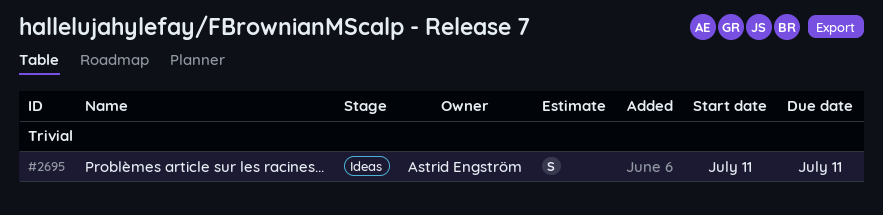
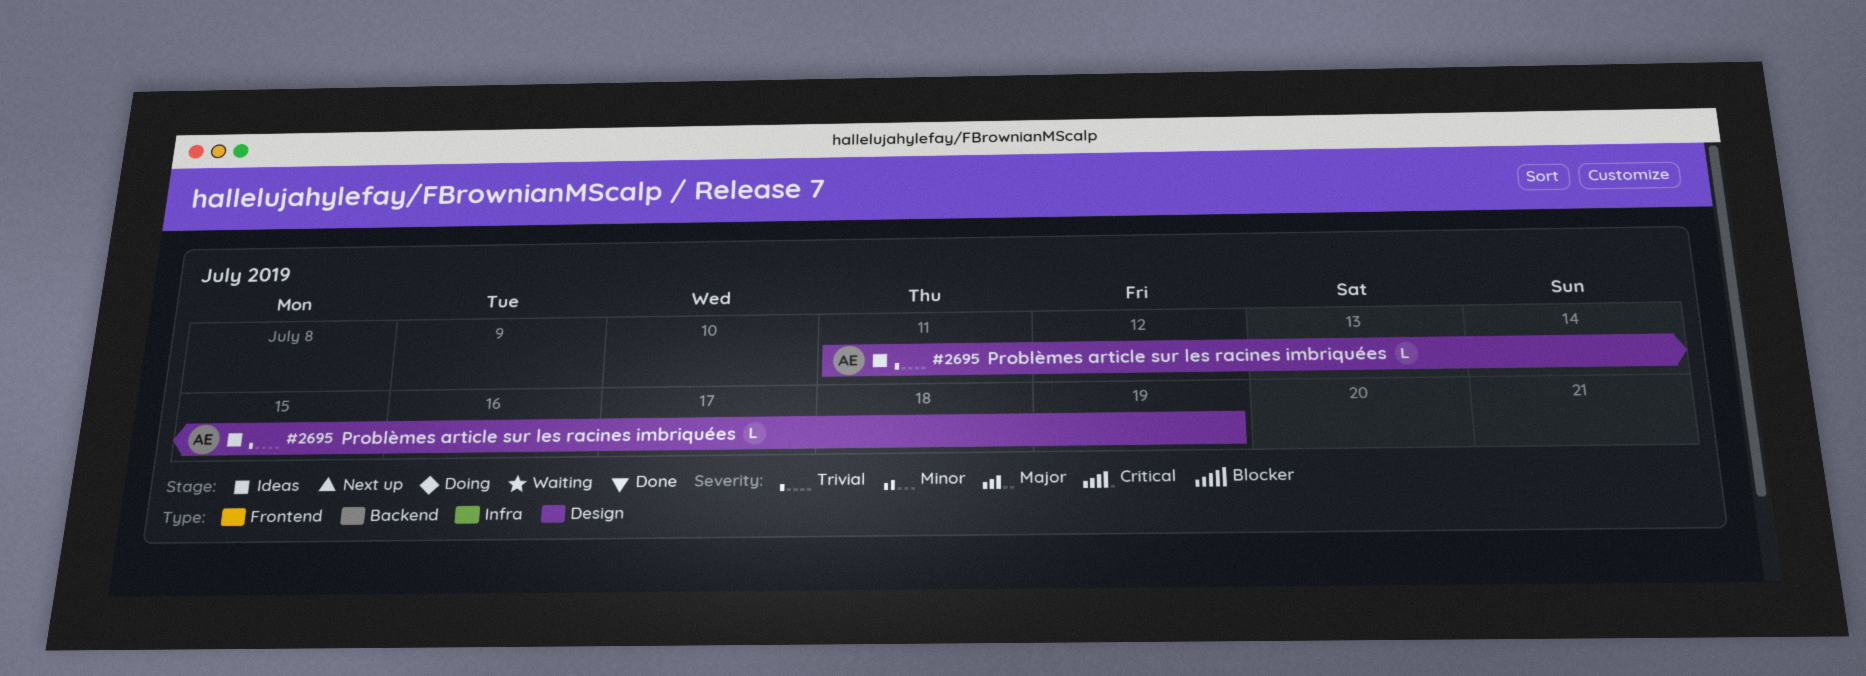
#2695, estimate: S -> L
#2695, due: Jul 11 -> Jul 19

